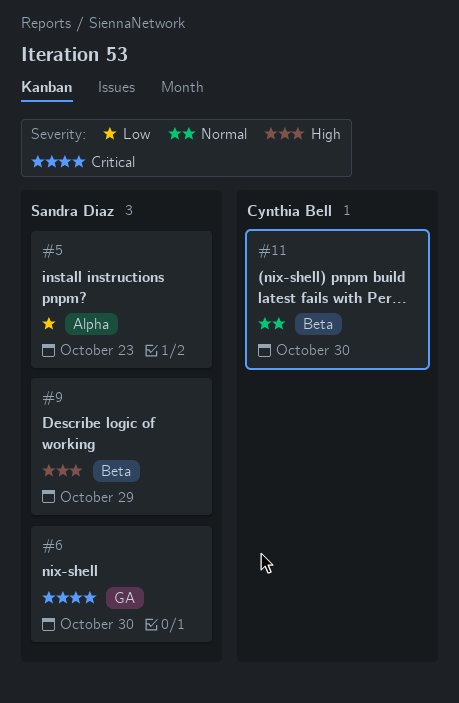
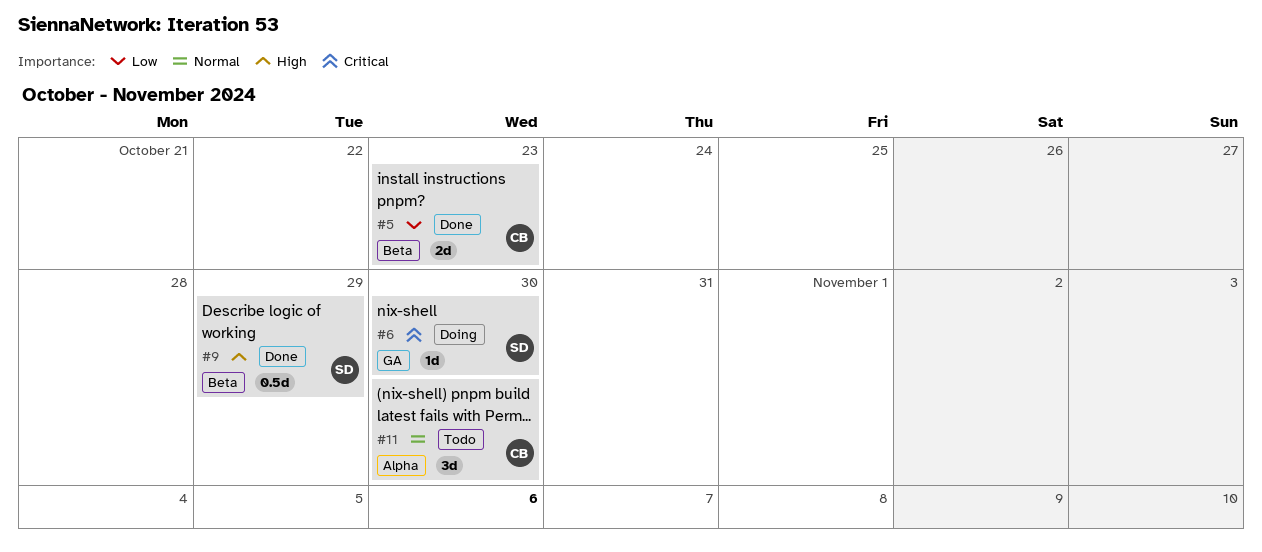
#5, owner: Sandra Diaz -> Cynthia Bell
#5, label: Alpha -> Beta
#11, label: Beta -> Alpha

